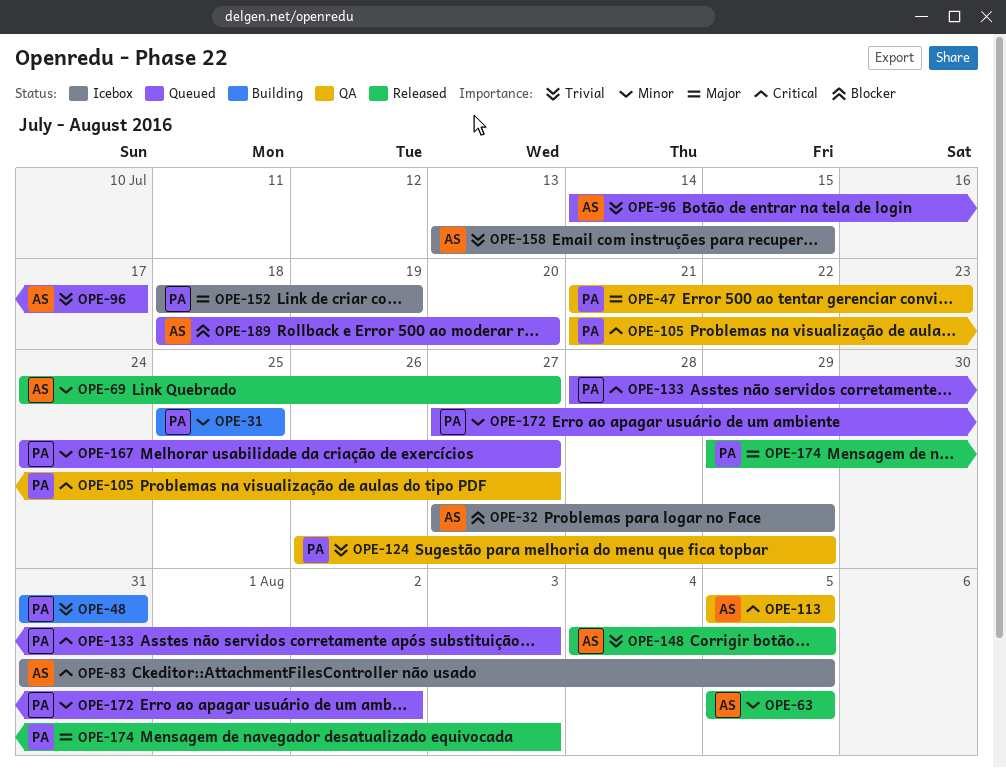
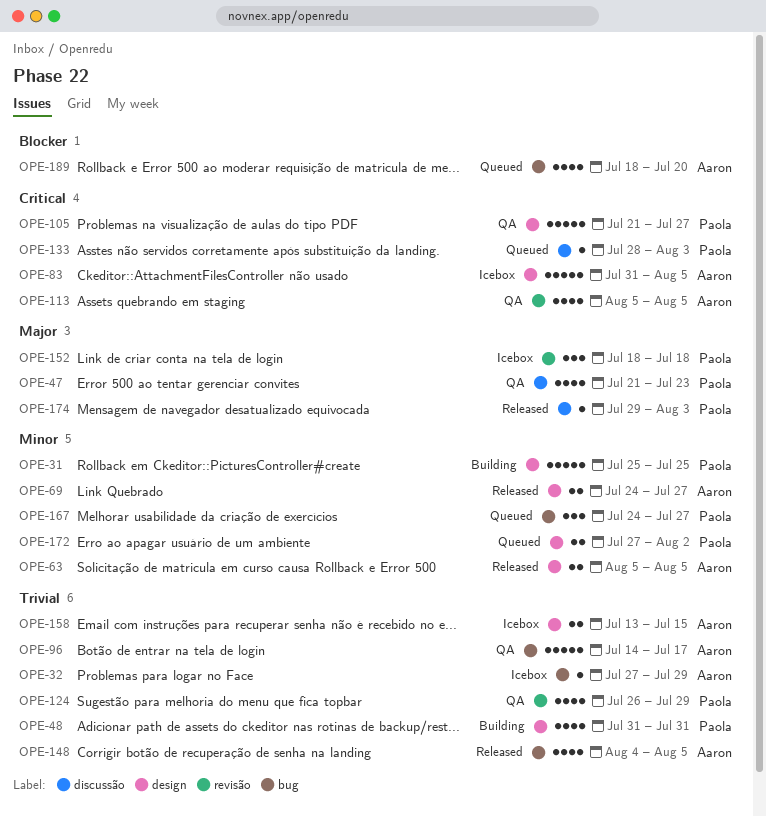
OPE-32, priority: Blocker -> Trivial
OPE-96, status: Queued -> QA
OPE-152, due: Jul 19 -> Jul 18

